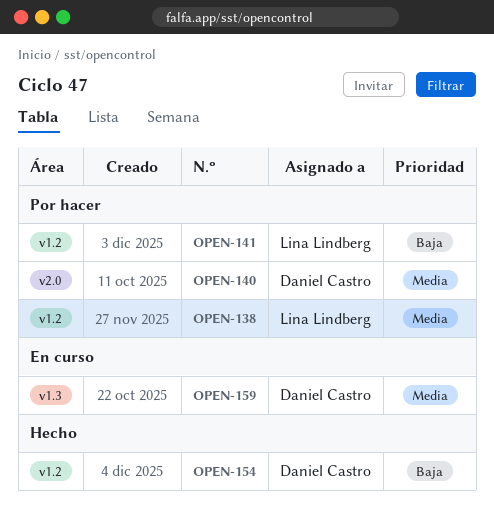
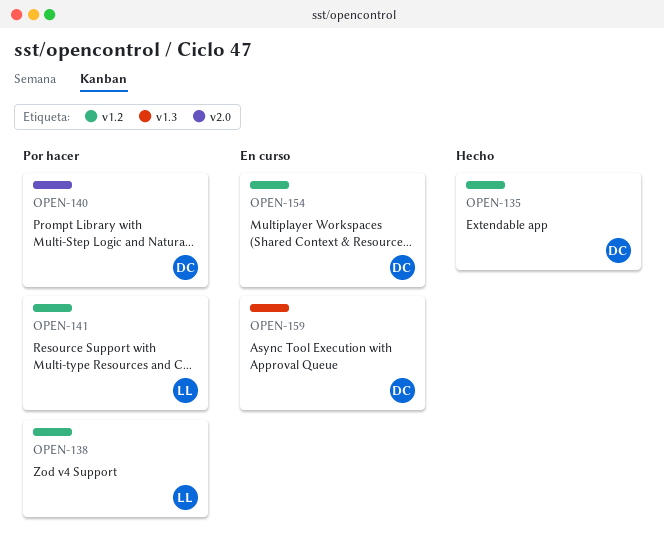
OPEN-135: none -> present
OPEN-154, status: Hecho -> En curso

